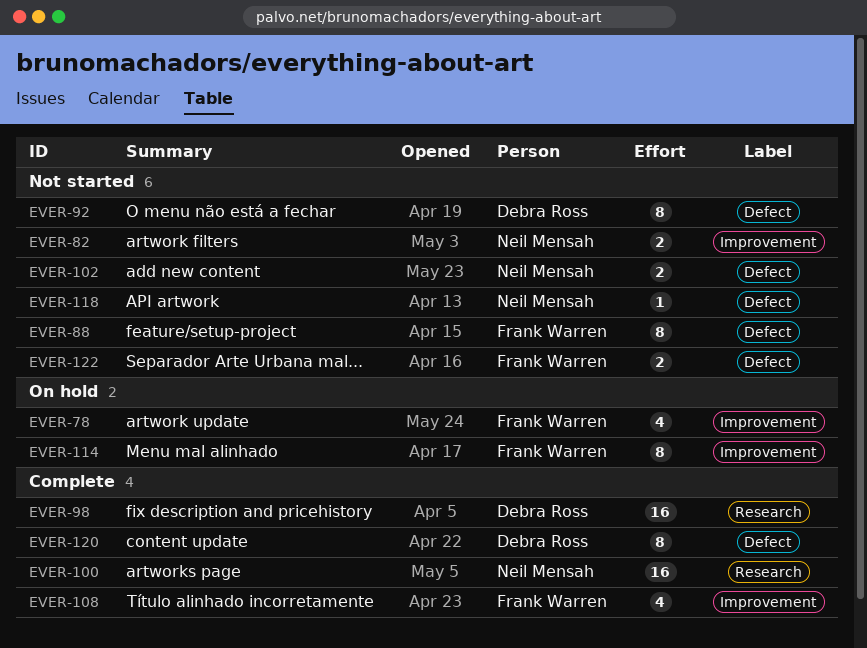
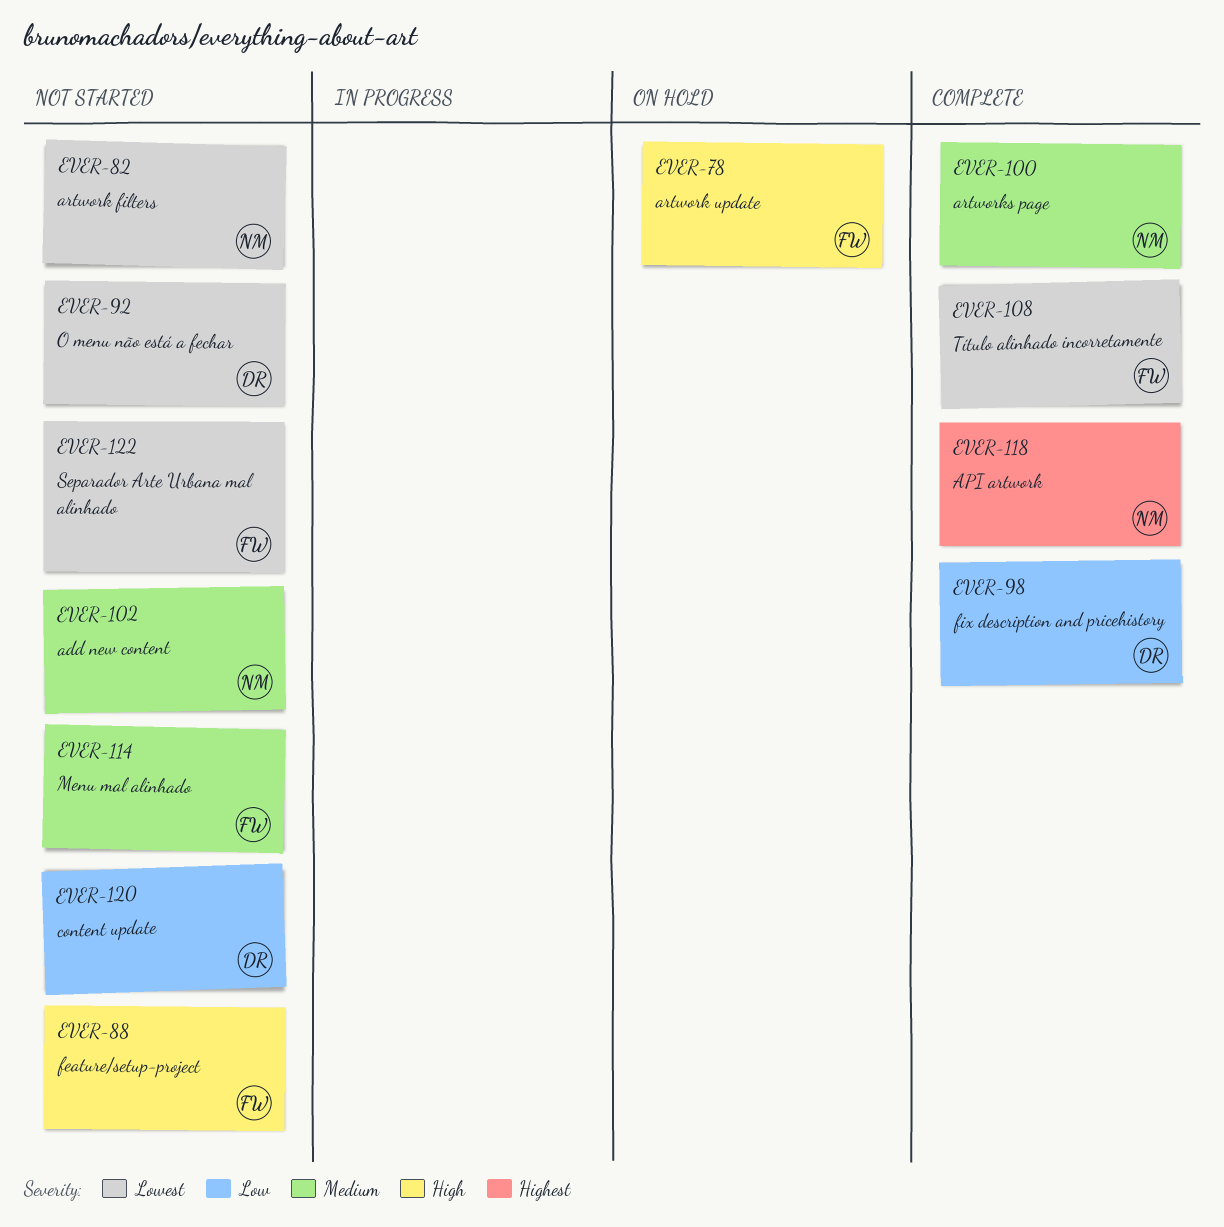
EVER-114, status: On hold -> Not started
EVER-118, status: Not started -> Complete
EVER-120, status: Complete -> Not started

